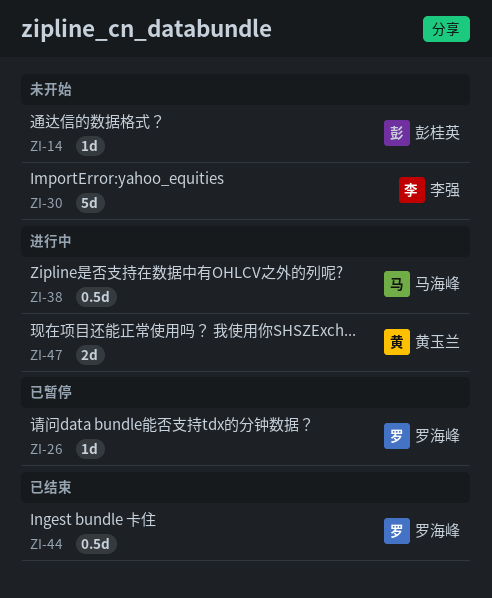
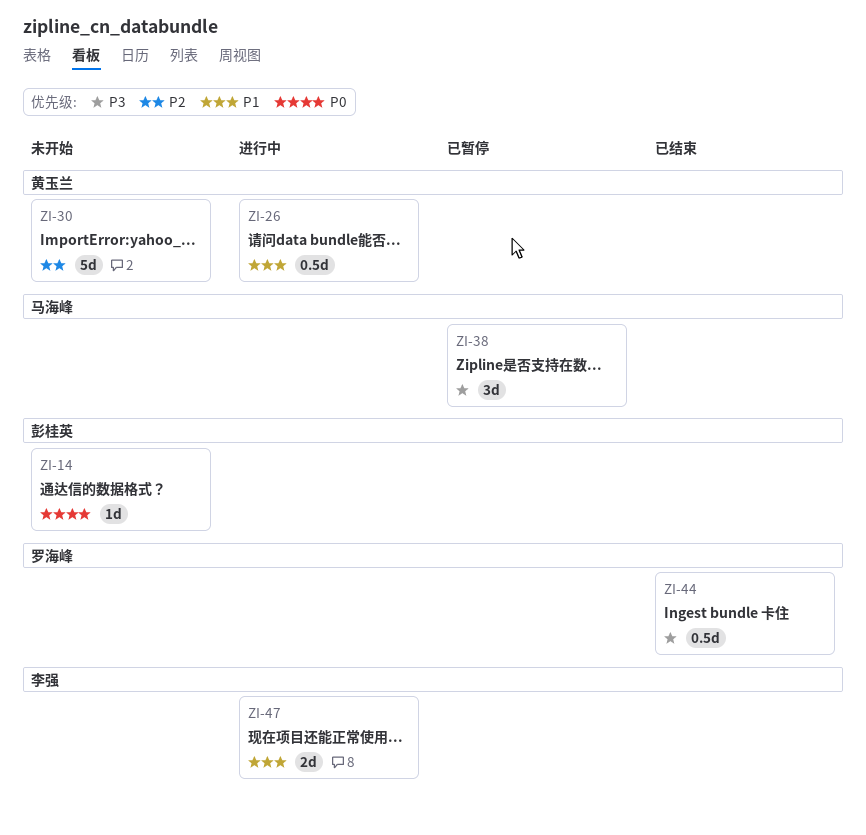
ZI-26, status: 已暂停 -> 进行中
ZI-26, owner: 罗海峰 -> 黄玉兰
ZI-26, estimate: 1d -> 0.5d
ZI-30, owner: 李强 -> 黄玉兰
ZI-38, status: 进行中 -> 已暂停
ZI-38, estimate: 0.5d -> 3d
ZI-47, owner: 黄玉兰 -> 李强

